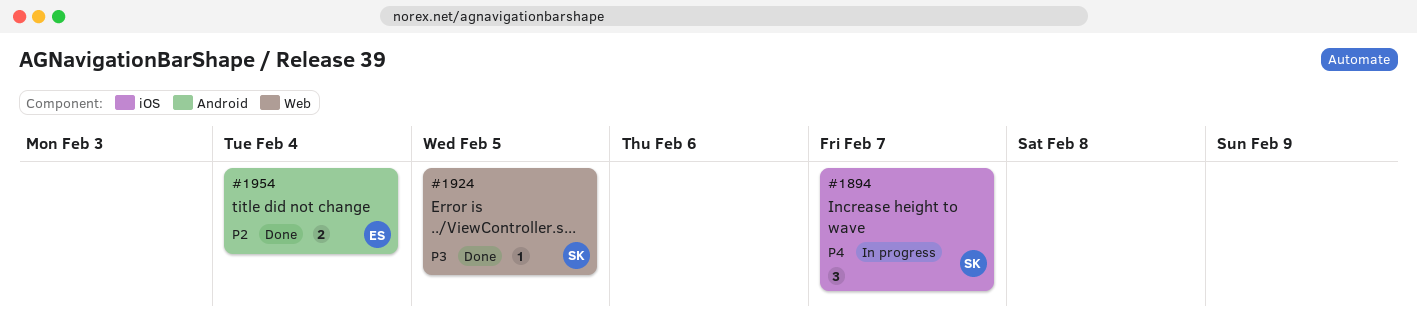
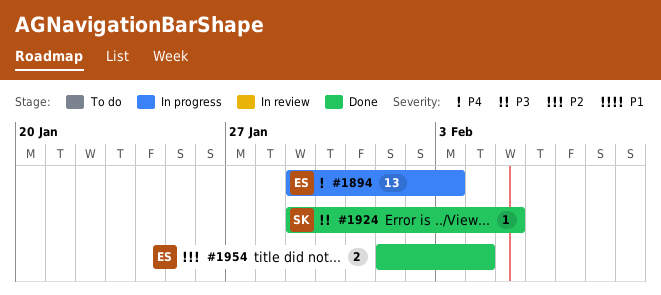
#1894, owner: SK -> ES
#1894, estimate: 3 -> 13
#1894, due: Feb 7 -> Feb 3

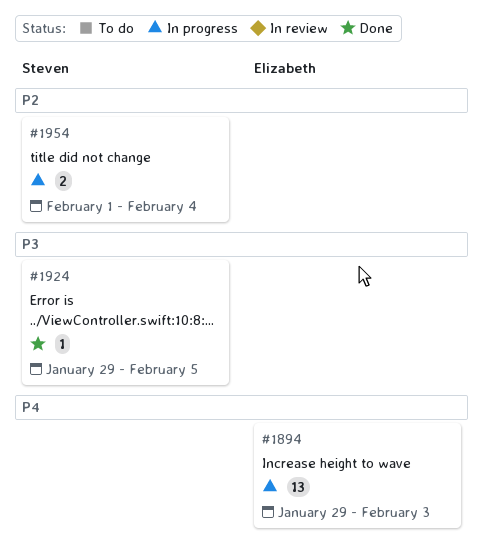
#1954, status: Done -> In progress
#1954, owner: Elizabeth -> Steven

